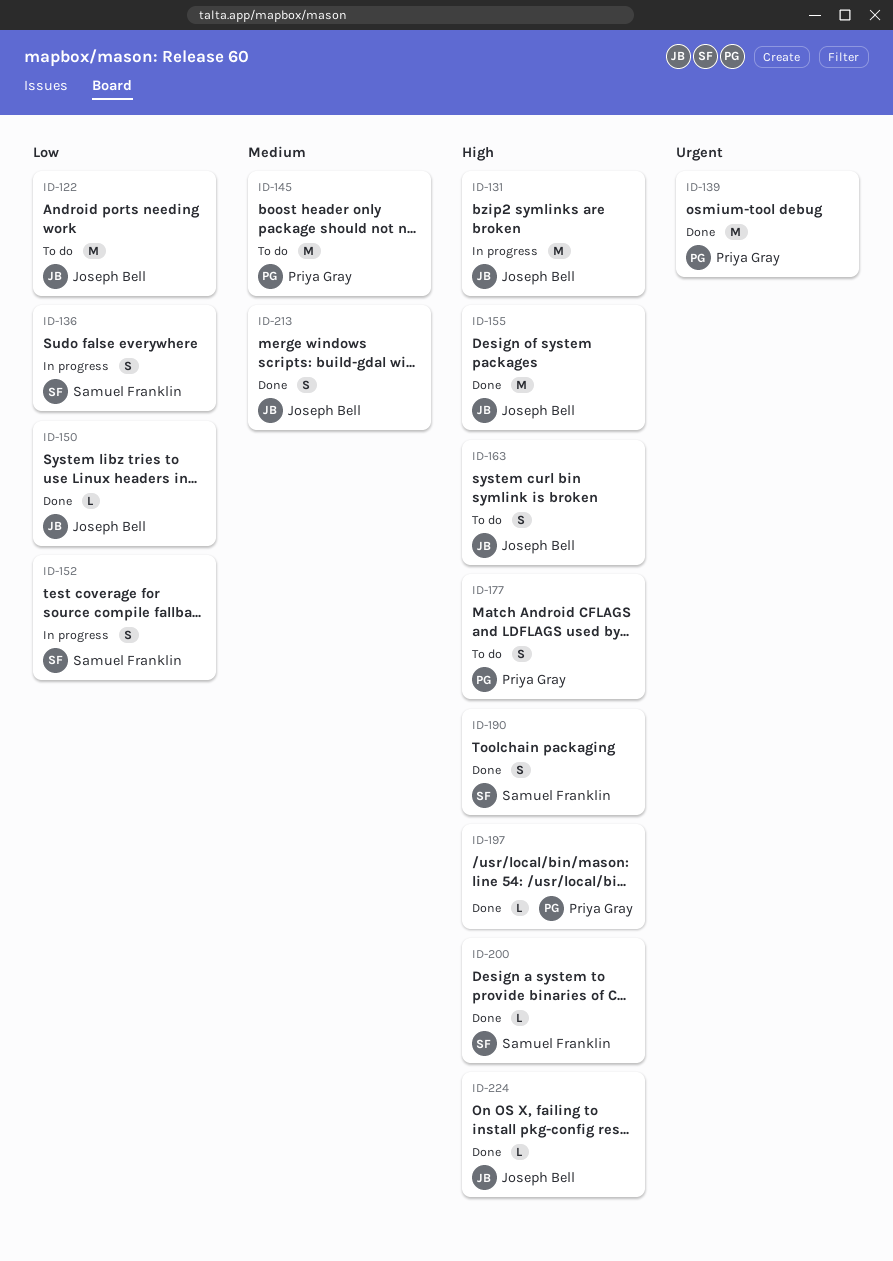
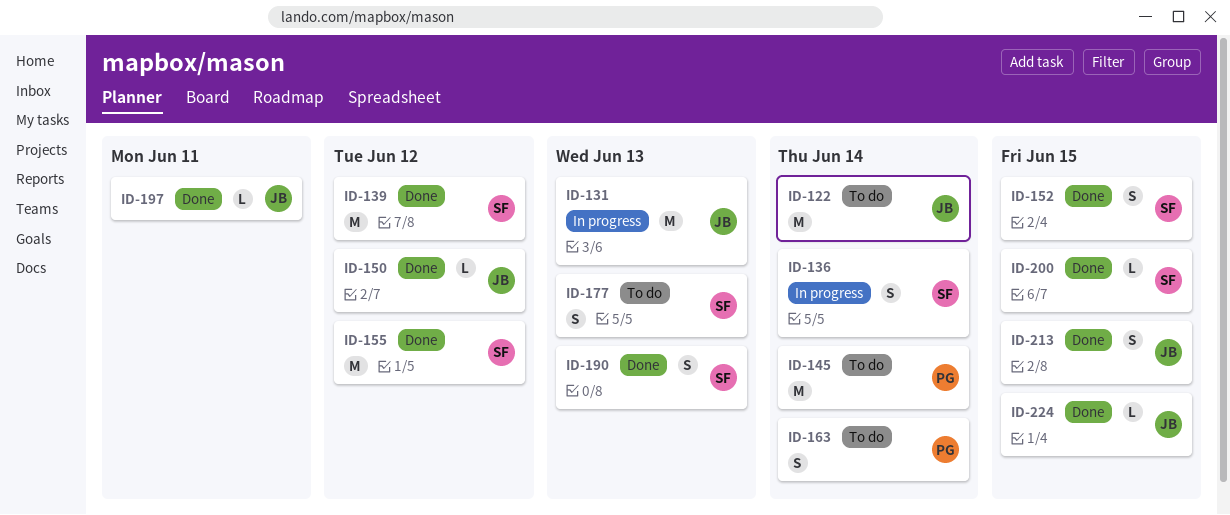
ID-139, owner: Priya Gray -> Samuel Franklin
ID-152, status: In progress -> Done
ID-155, owner: Joseph Bell -> Samuel Franklin
ID-163, owner: Joseph Bell -> Priya Gray
ID-177, owner: Priya Gray -> Samuel Franklin
ID-197, owner: Priya Gray -> Joseph Bell

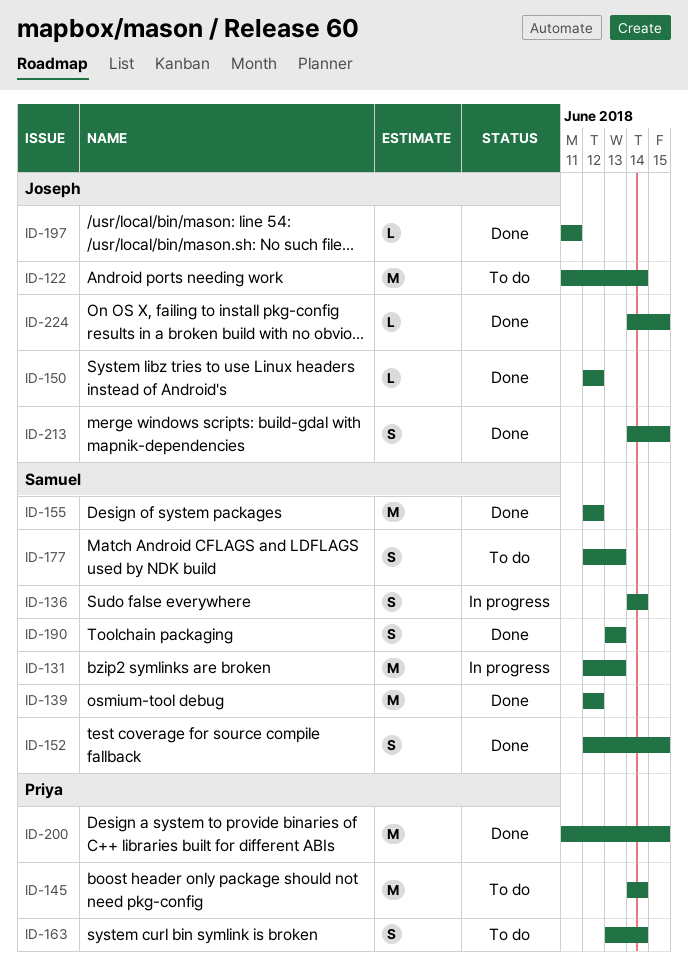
ID-131, owner: Joseph -> Samuel
ID-200, owner: Samuel -> Priya
ID-200, estimate: L -> M

